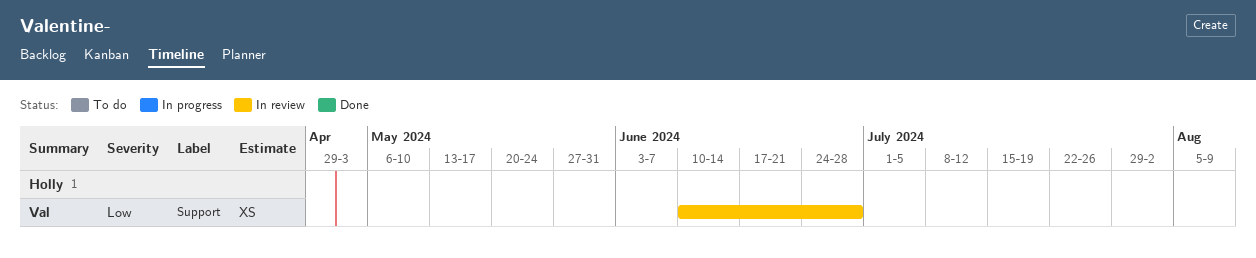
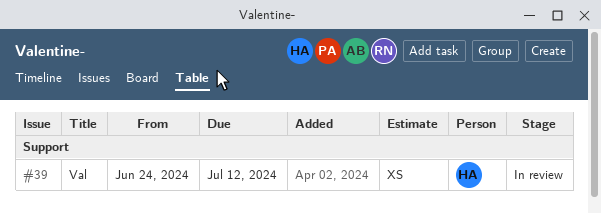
Val, start: Jun 10 -> Jun 24
Val, due: Jun 28 -> Jul 12

